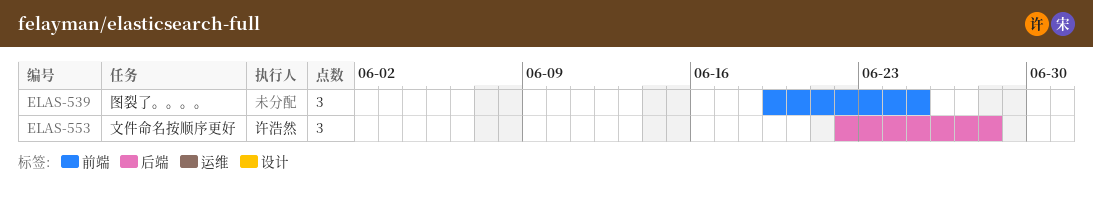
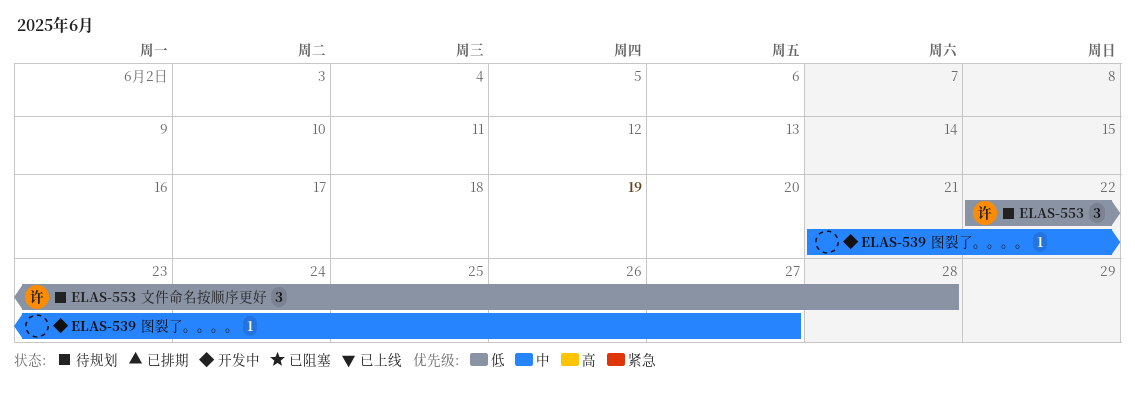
ELAS-539, estimate: 3 -> 1
ELAS-539, start: Jun 19 -> Jun 21
ELAS-539, due: Jun 25 -> Jun 27

